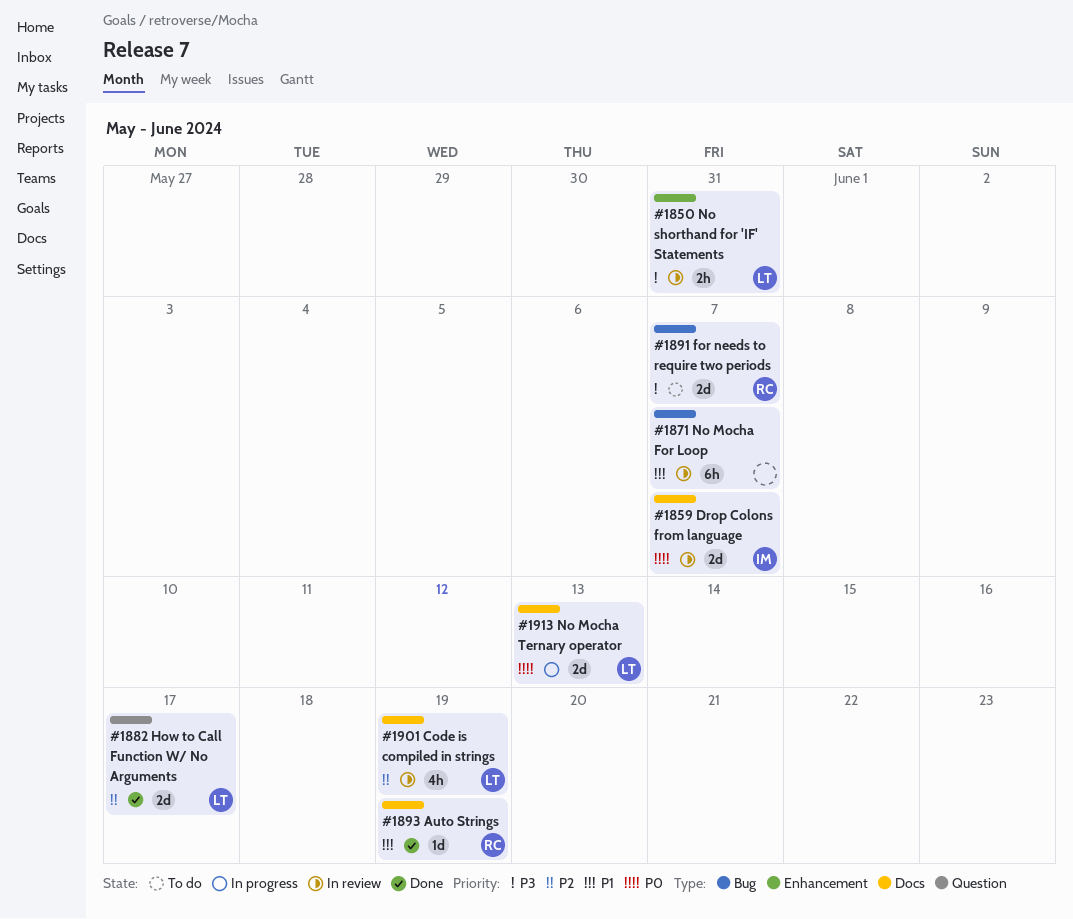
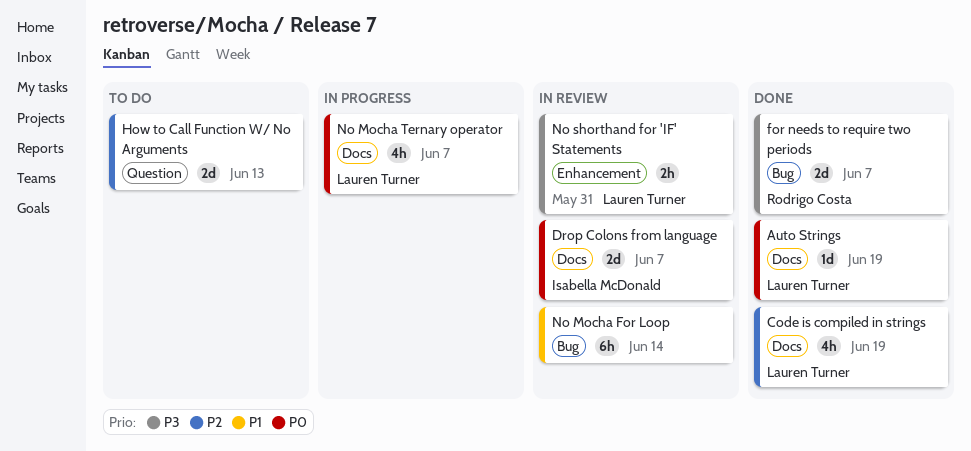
Auto Strings, owner: Rodrigo Costa -> Lauren Turner
Auto Strings, priority: P1 -> P0
Code is compiled in strings, status: In review -> Done
for needs to require two periods, status: To do -> Done
How to Call Function W/ No Arguments, status: Done -> To do
How to Call Function W/ No Arguments, owner: Lauren Turner -> none
How to Call Function W/ No Arguments, due: Jun 17 -> Jun 13
No Mocha For Loop, due: Jun 7 -> Jun 14
No Mocha Ternary operator, estimate: 2d -> 4h
No Mocha Ternary operator, due: Jun 13 -> Jun 7

